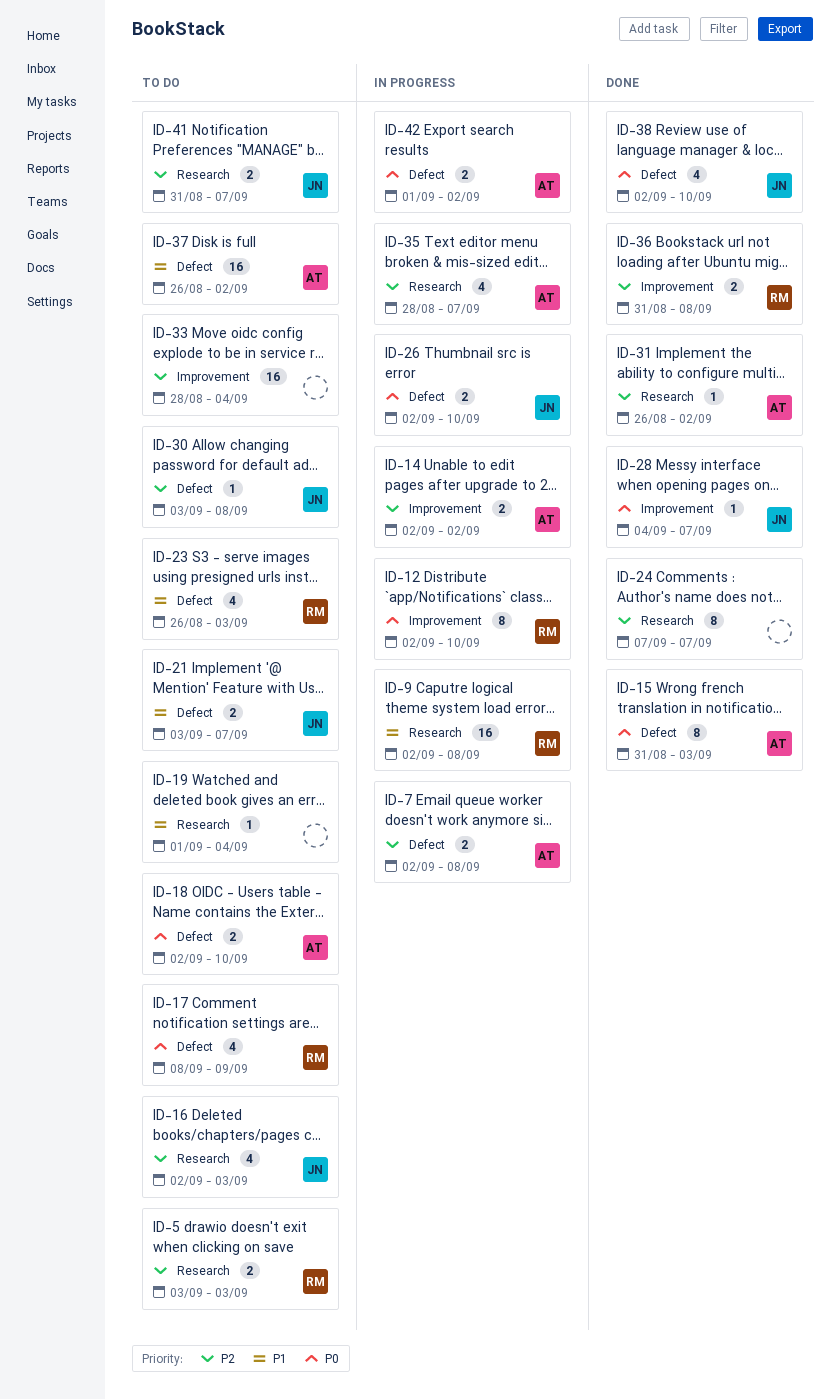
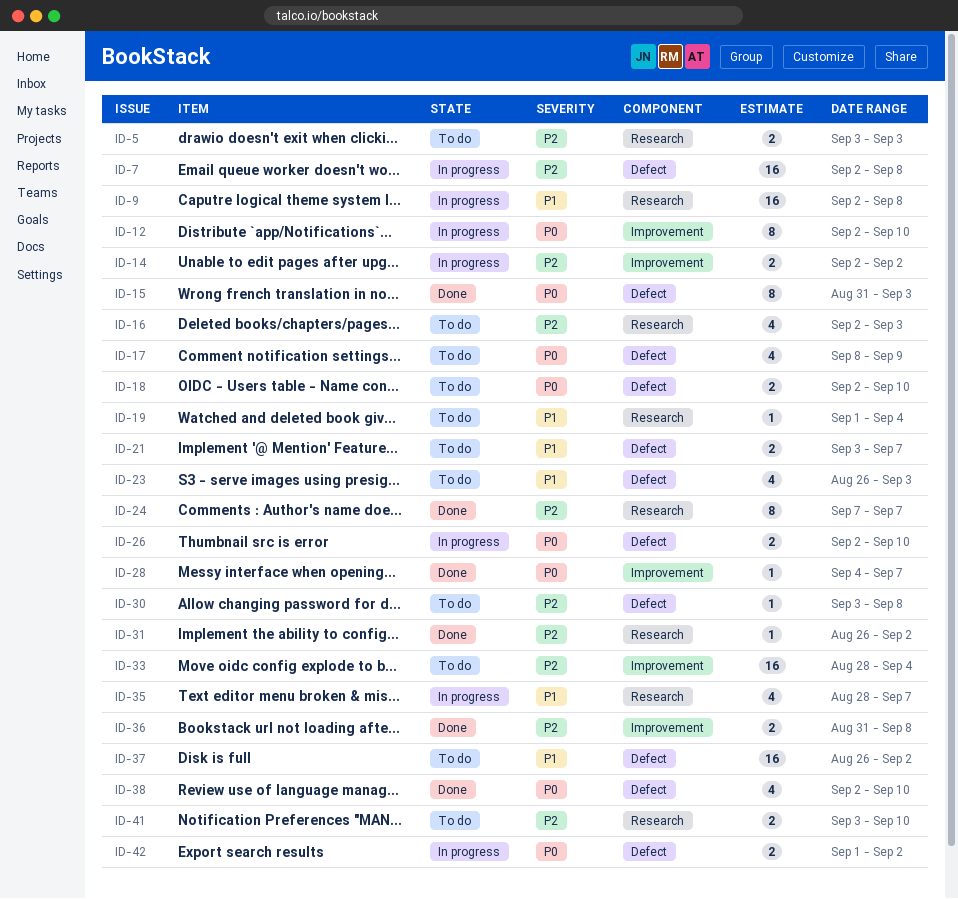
ID-7, estimate: 2 -> 16
ID-35, priority: P2 -> P1
ID-41, start: Aug 31 -> Sep 3
ID-41, due: Sep 7 -> Sep 10

